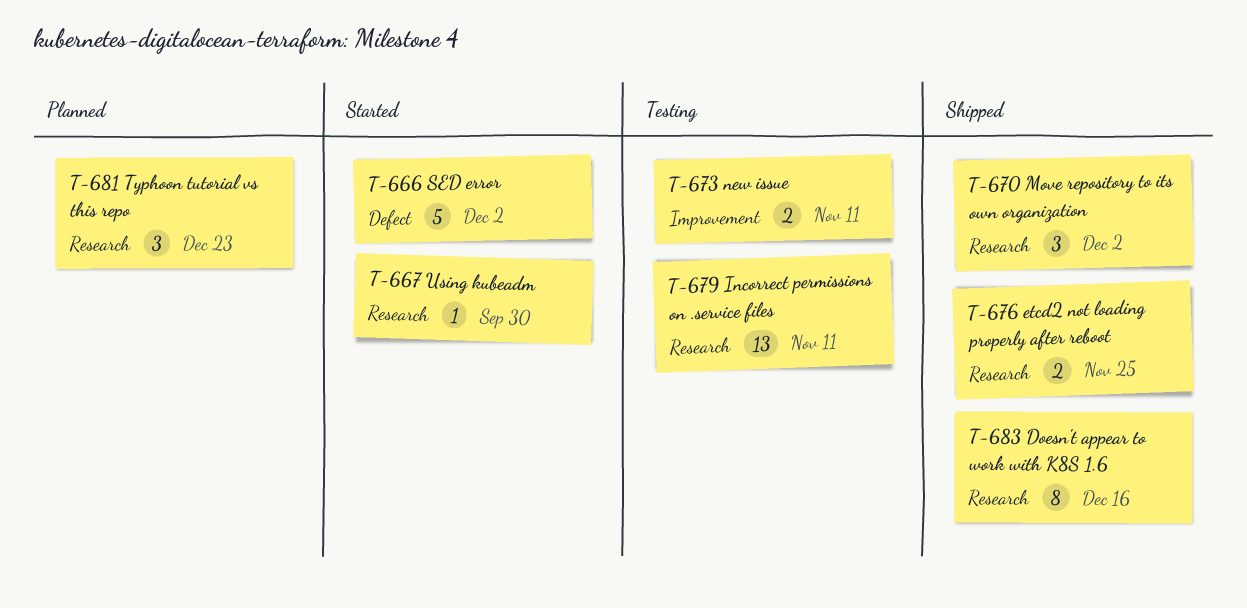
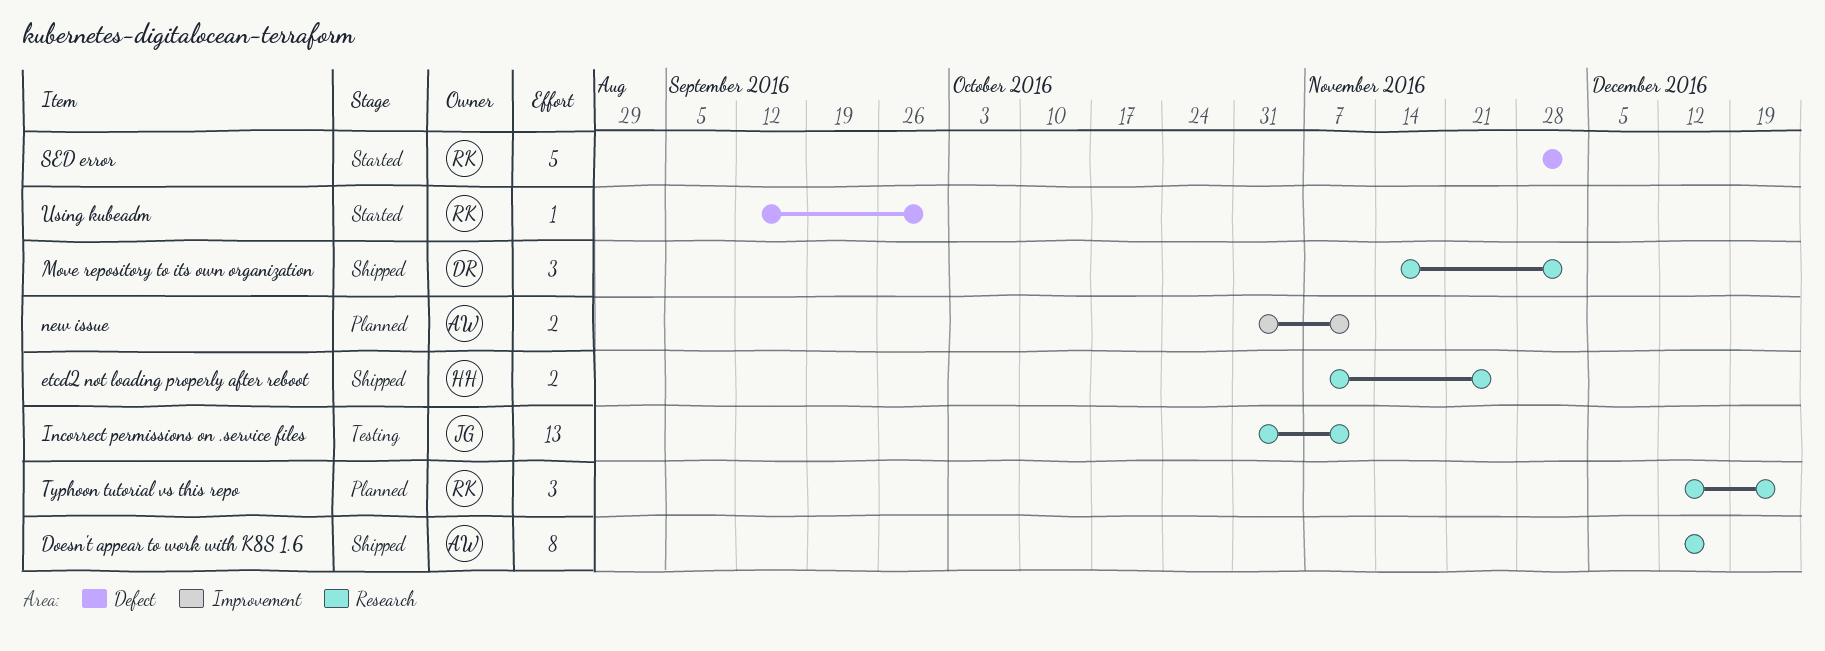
new issue, status: Testing -> Planned
Using kubeadm, label: Research -> Defect

